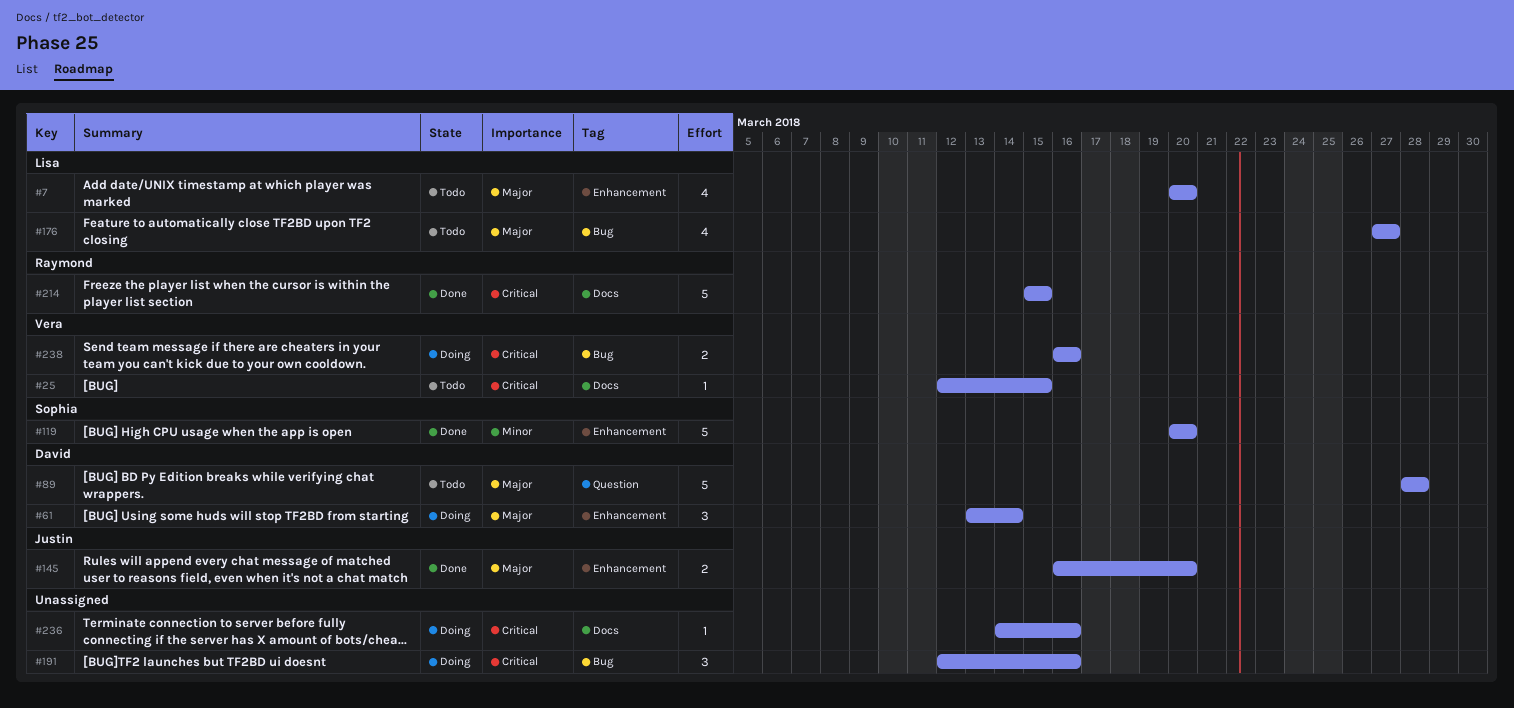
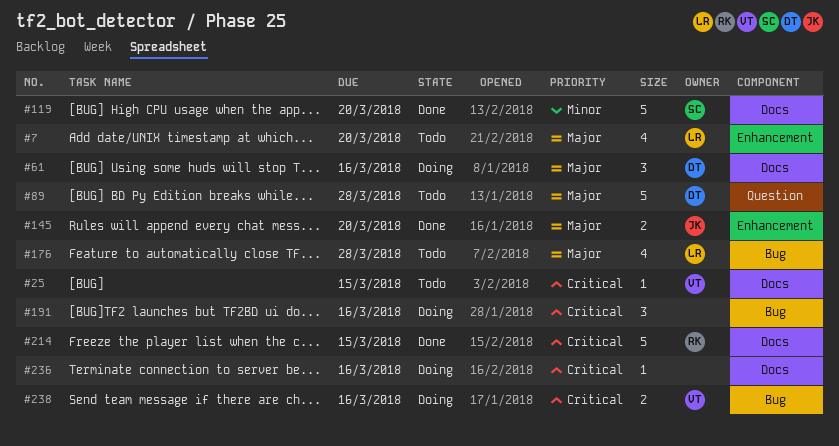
#61, label: Enhancement -> Docs
#61, due: Mar 14 -> Mar 16
#119, label: Enhancement -> Docs
#176, due: Mar 27 -> Mar 28

